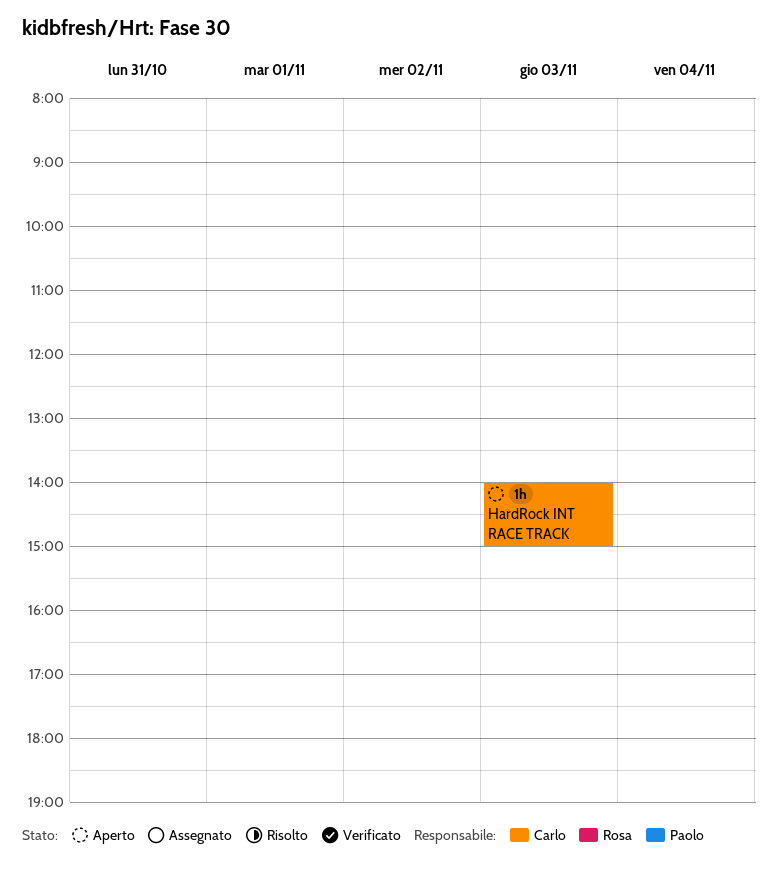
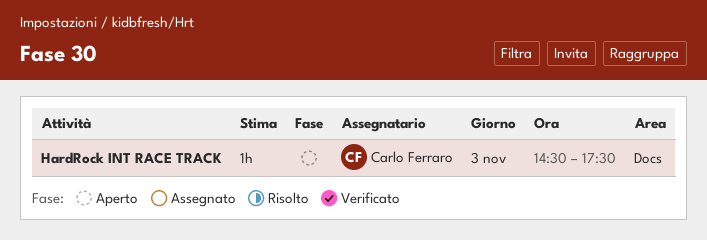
HardRock INT RACE TRACK, begins: 14:00 -> 14:30
HardRock INT RACE TRACK, ends: 15:00 -> 17:30

